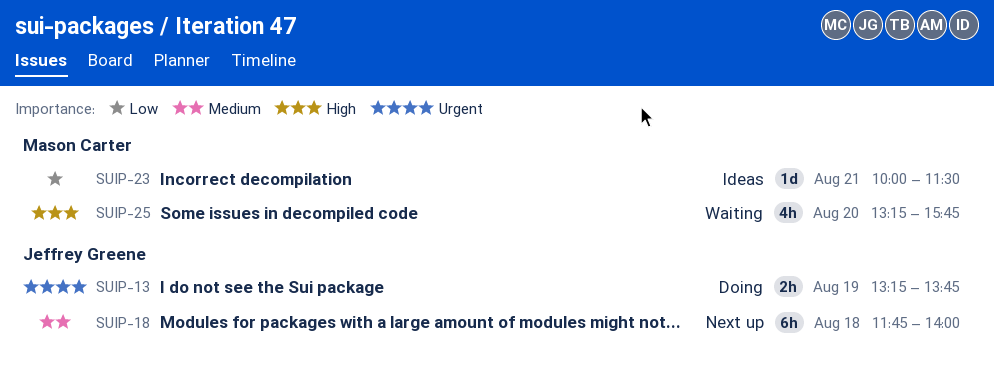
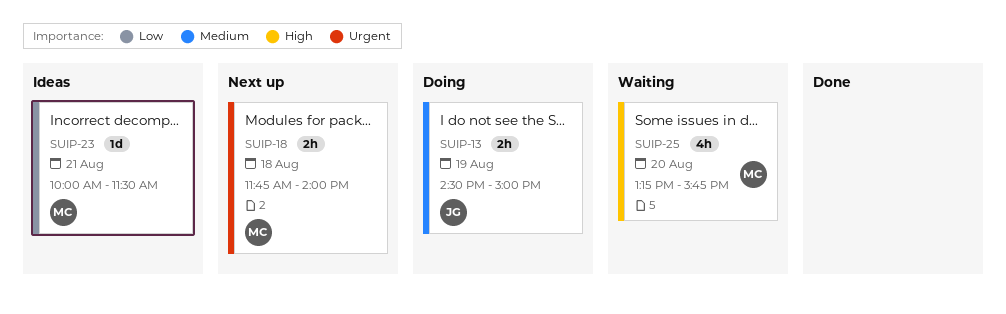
SUIP-13, priority: Urgent -> Medium
SUIP-13, begins: 13:15 -> 14:30
SUIP-13, ends: 13:45 -> 15:00
SUIP-18, owner: Jeffrey Greene -> Mason Carter
SUIP-18, priority: Medium -> Urgent
SUIP-18, estimate: 6h -> 2h

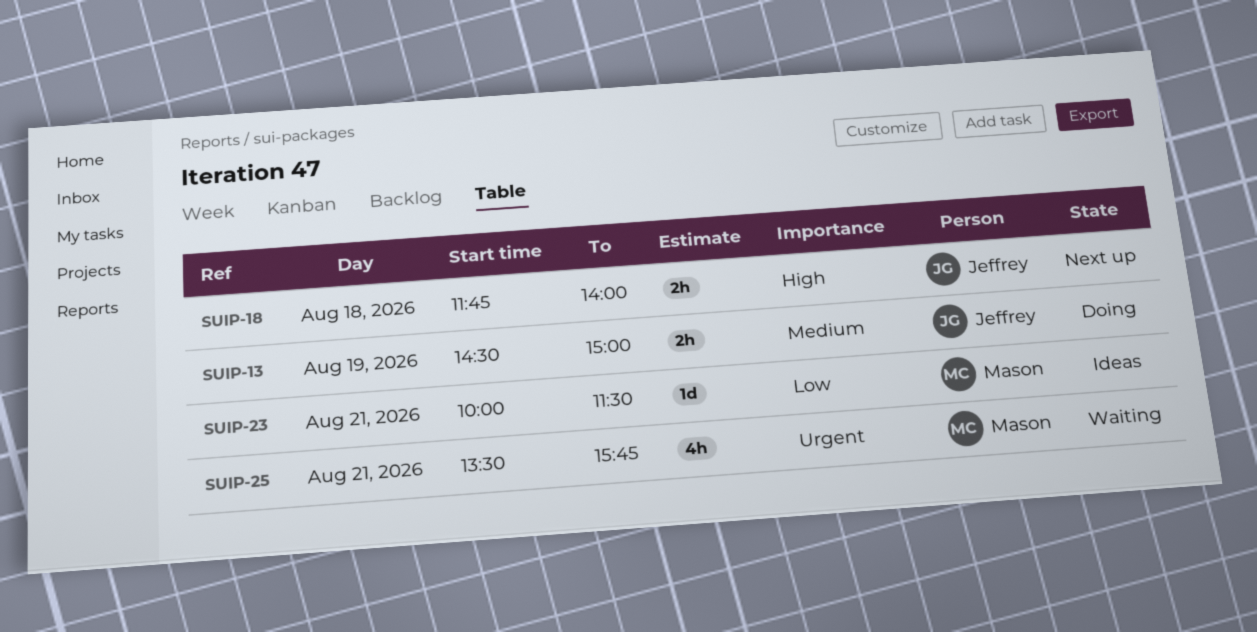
SUIP-18, owner: Mason -> Jeffrey
SUIP-18, priority: Urgent -> High
SUIP-25, priority: High -> Urgent
SUIP-25, day: Aug 20 -> Aug 21
SUIP-25, begins: 13:15 -> 13:30

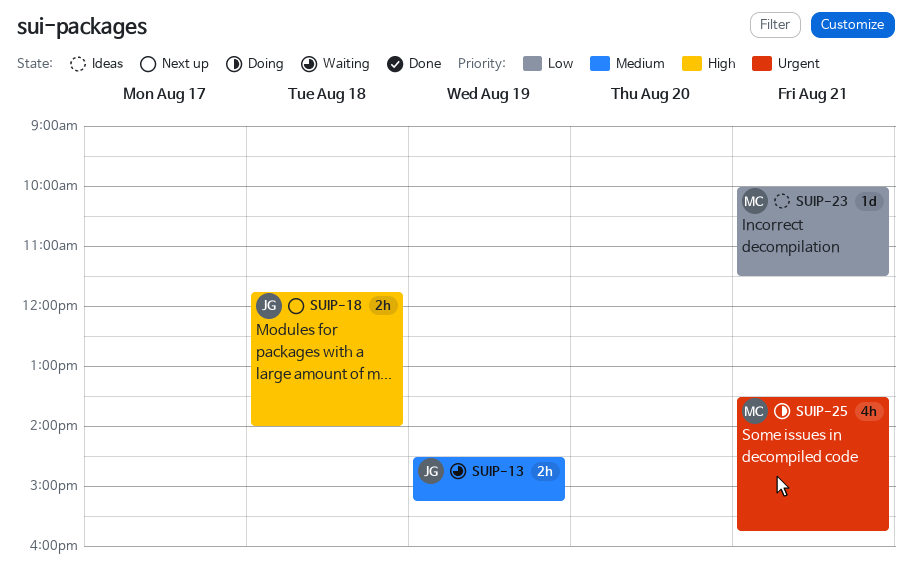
SUIP-13, status: Doing -> Waiting
SUIP-13, ends: 15:00 -> 15:15
SUIP-25, status: Waiting -> Doing

